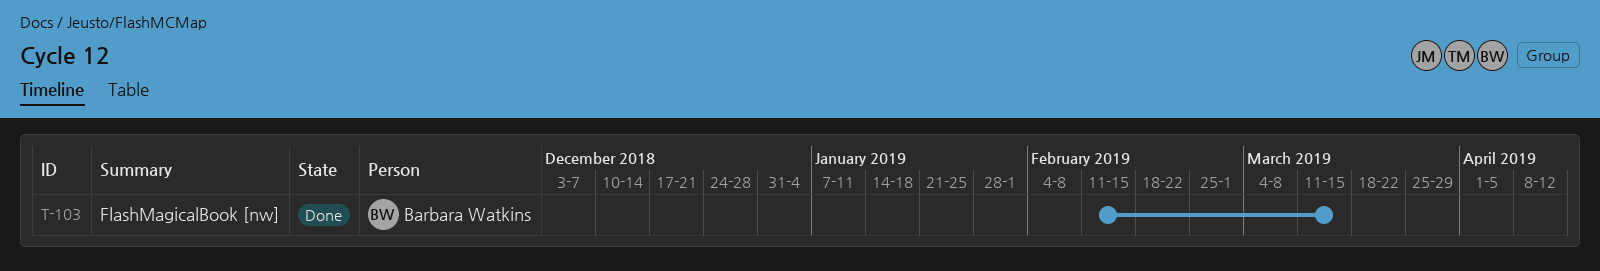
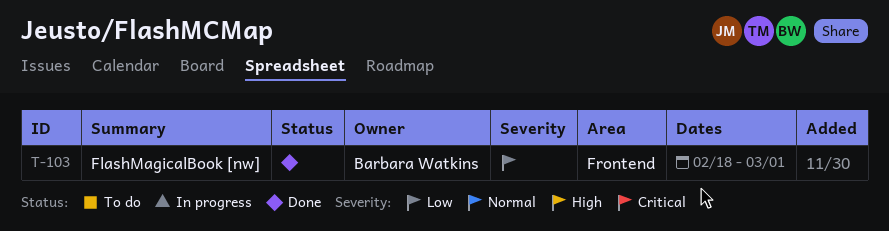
T-103, start: Feb 11 -> Feb 18
T-103, due: Mar 15 -> Mar 1

